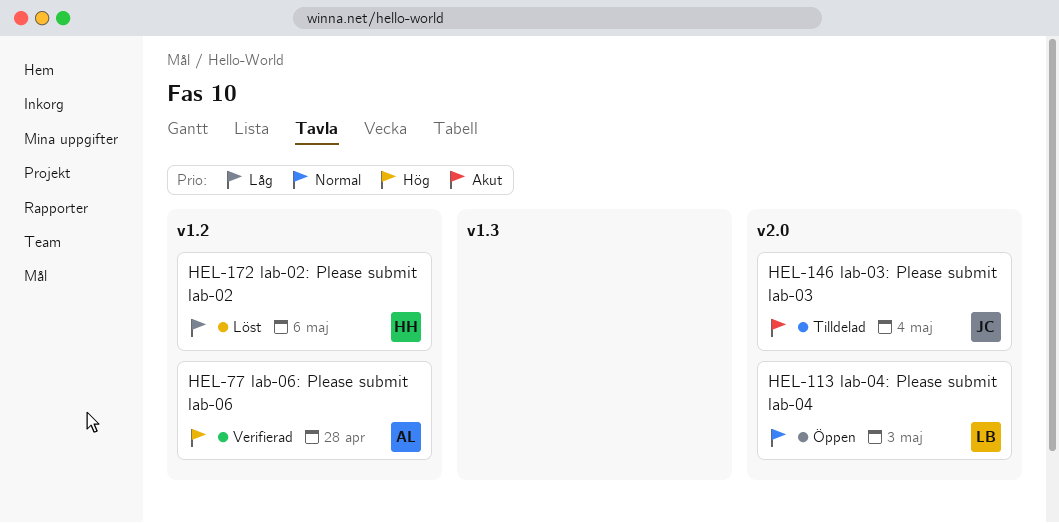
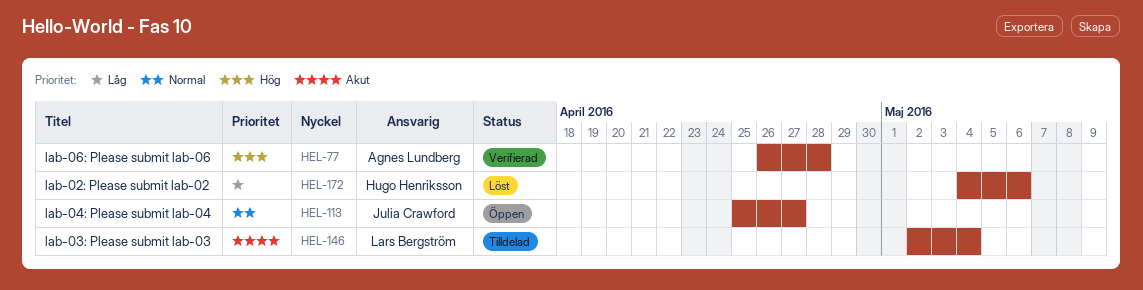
HEL-113, owner: Lars Bergström -> Julia Crawford
HEL-113, due: May 3 -> Apr 27
HEL-146, owner: Julia Crawford -> Lars Bergström

